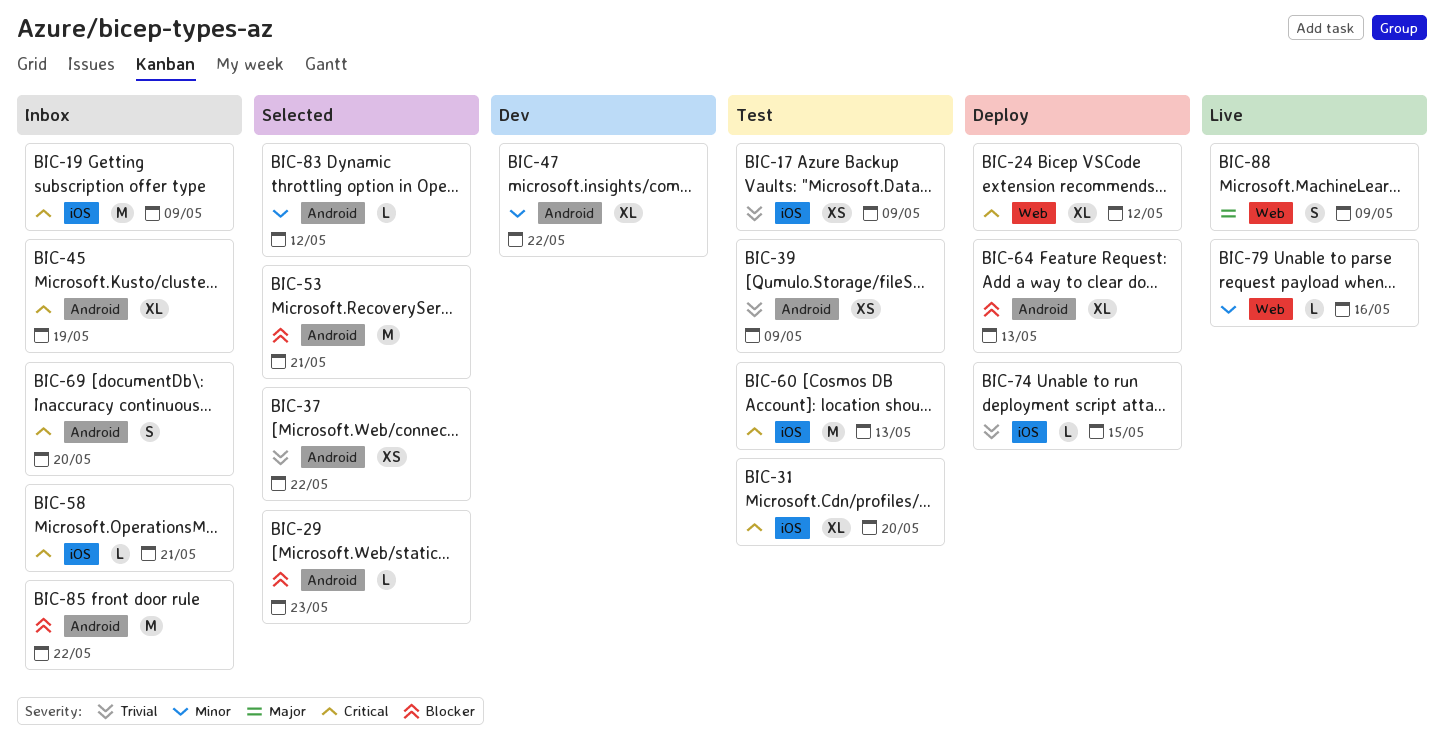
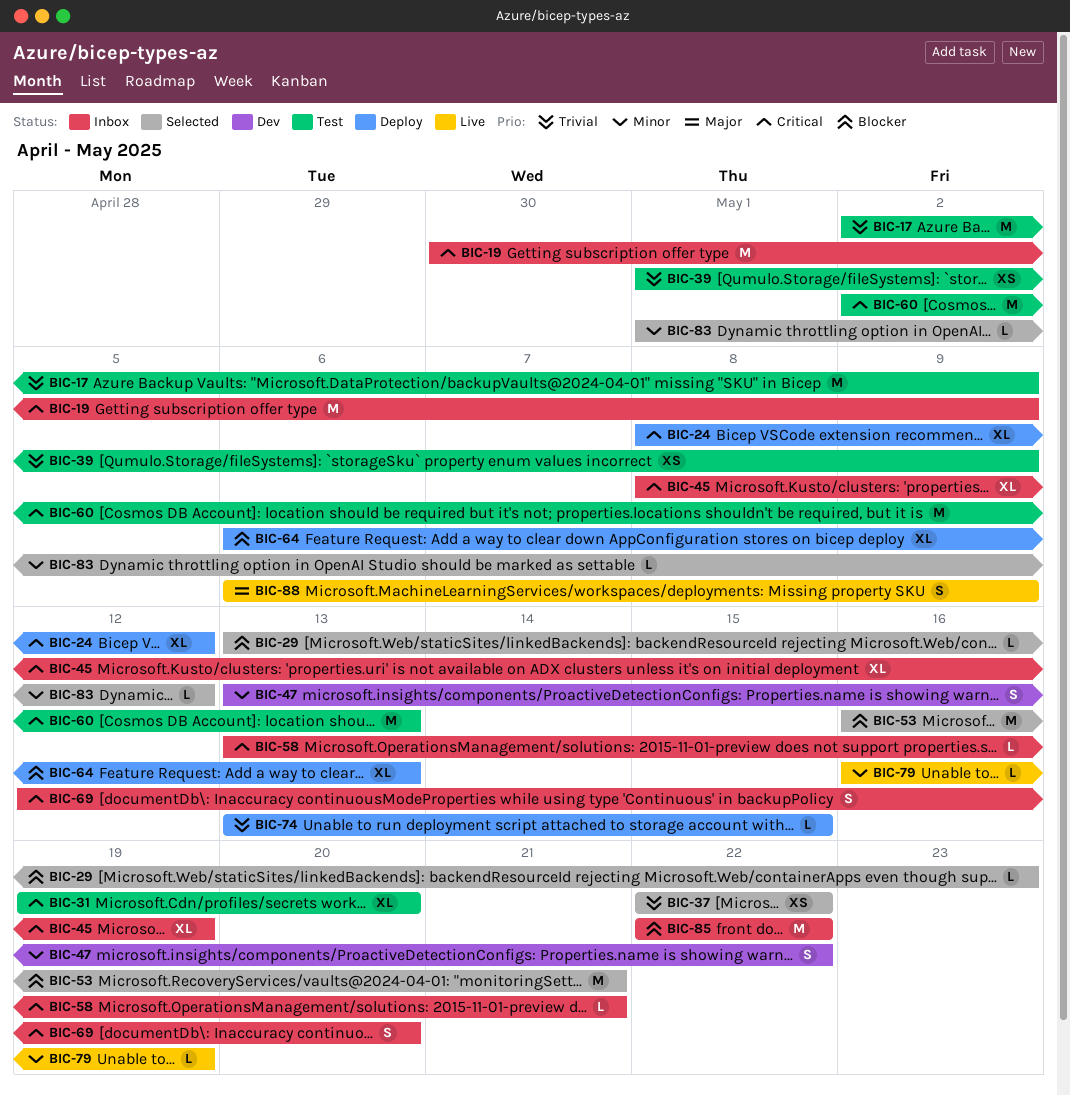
BIC-17, estimate: XS -> M
BIC-47, estimate: XL -> S
BIC-79, due: May 16 -> May 19

